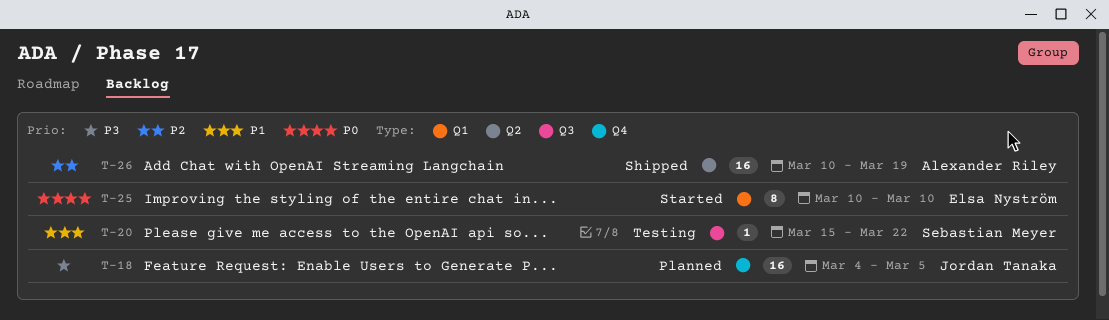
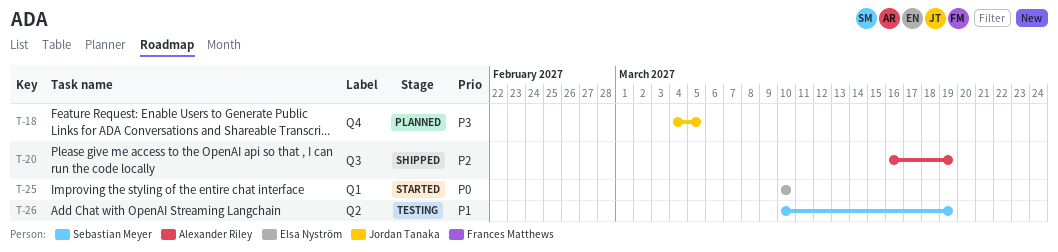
T-20, status: Testing -> Shipped
T-20, owner: Sebastian Meyer -> Alexander Riley
T-20, priority: P1 -> P2
T-20, start: Mar 15 -> Mar 16
T-20, due: Mar 22 -> Mar 19
T-26, status: Shipped -> Testing
T-26, owner: Alexander Riley -> Sebastian Meyer
T-26, priority: P2 -> P1

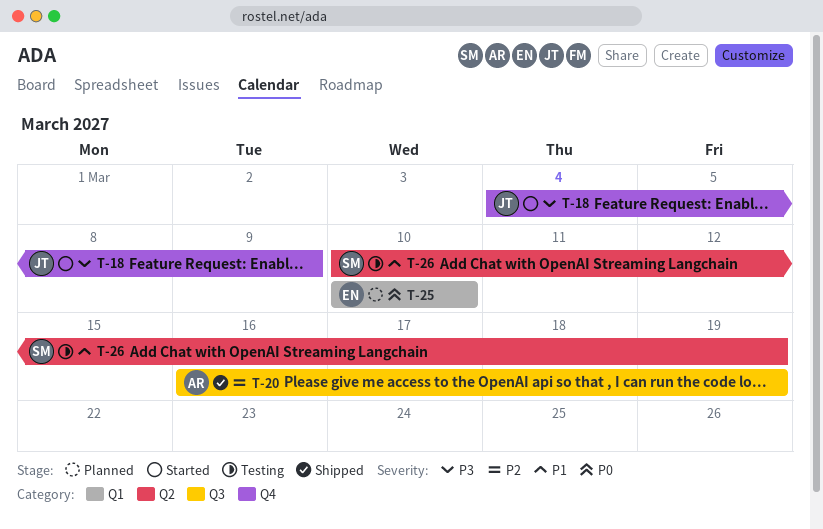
T-18, status: Planned -> Started
T-18, due: Mar 5 -> Mar 9
T-25, status: Started -> Planned

